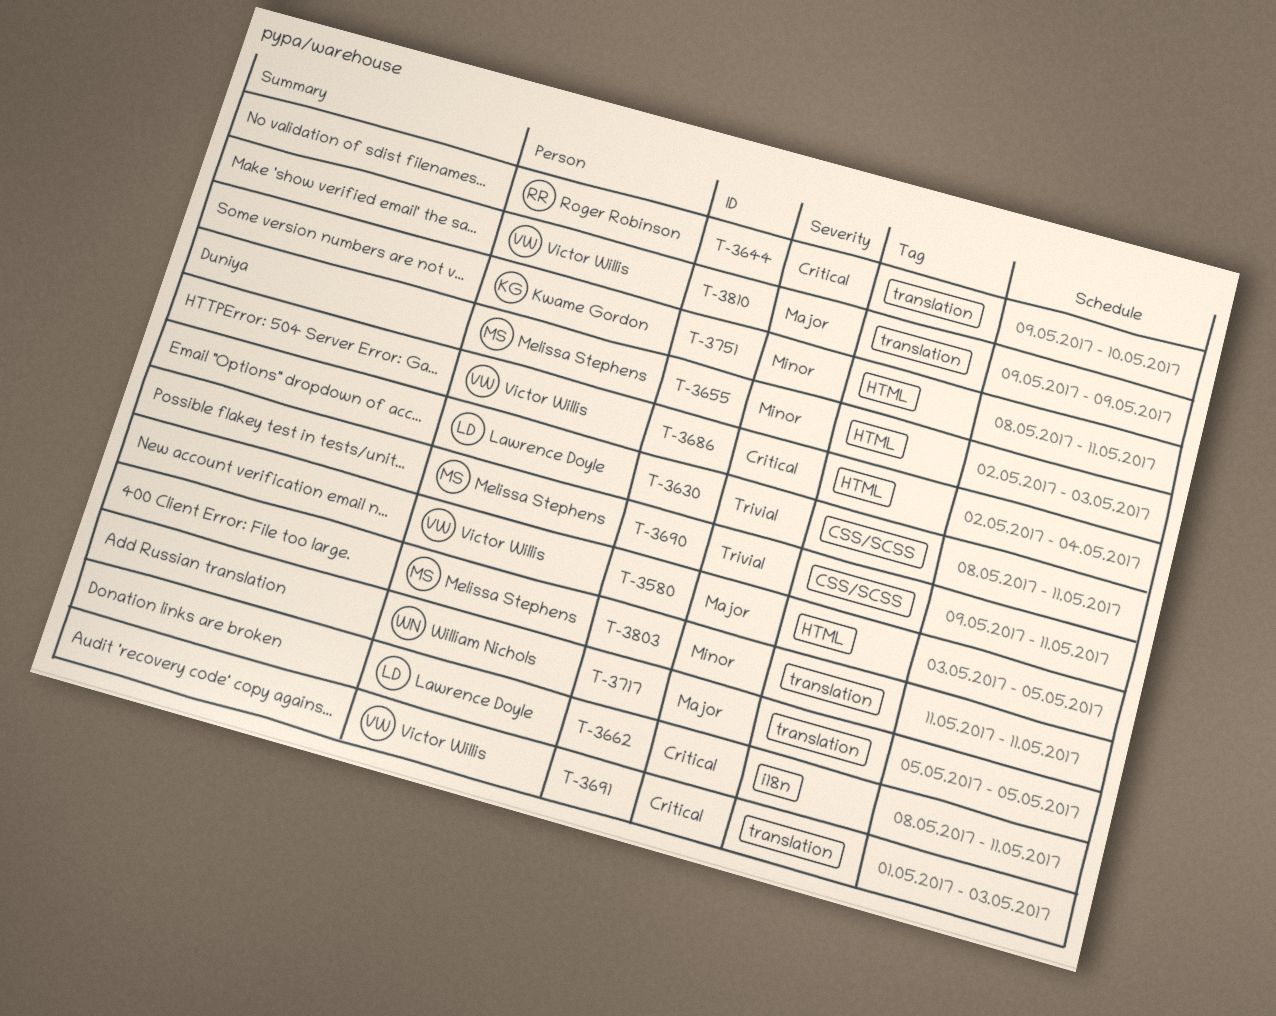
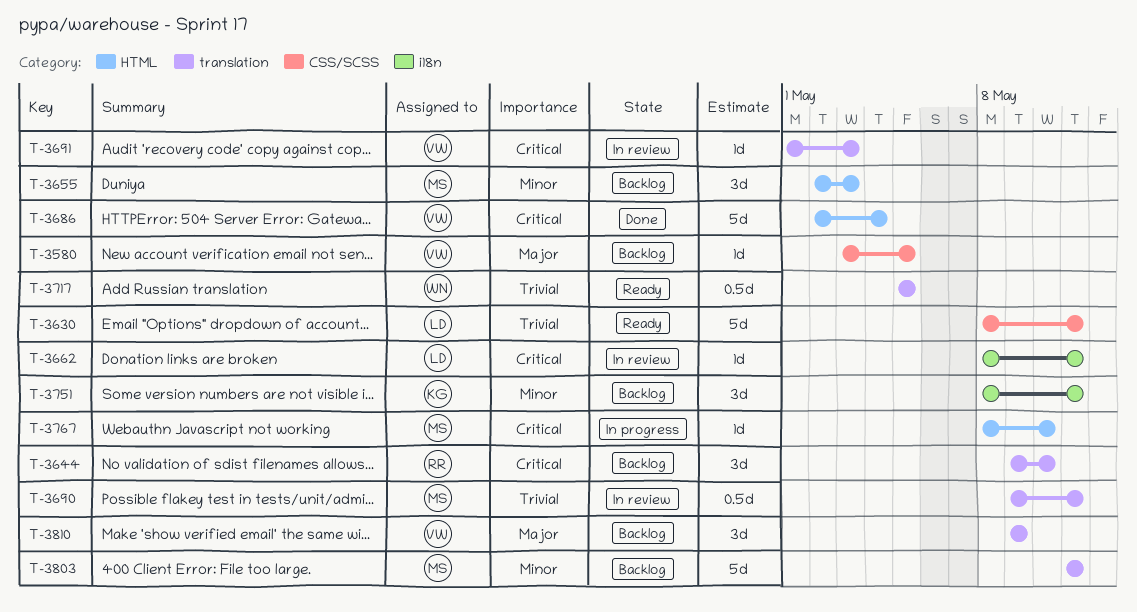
T-3580, label: HTML -> CSS/SCSS
T-3690, label: CSS/SCSS -> translation
T-3717, priority: Major -> Trivial
T-3751, label: HTML -> i18n
T-3767: none -> present

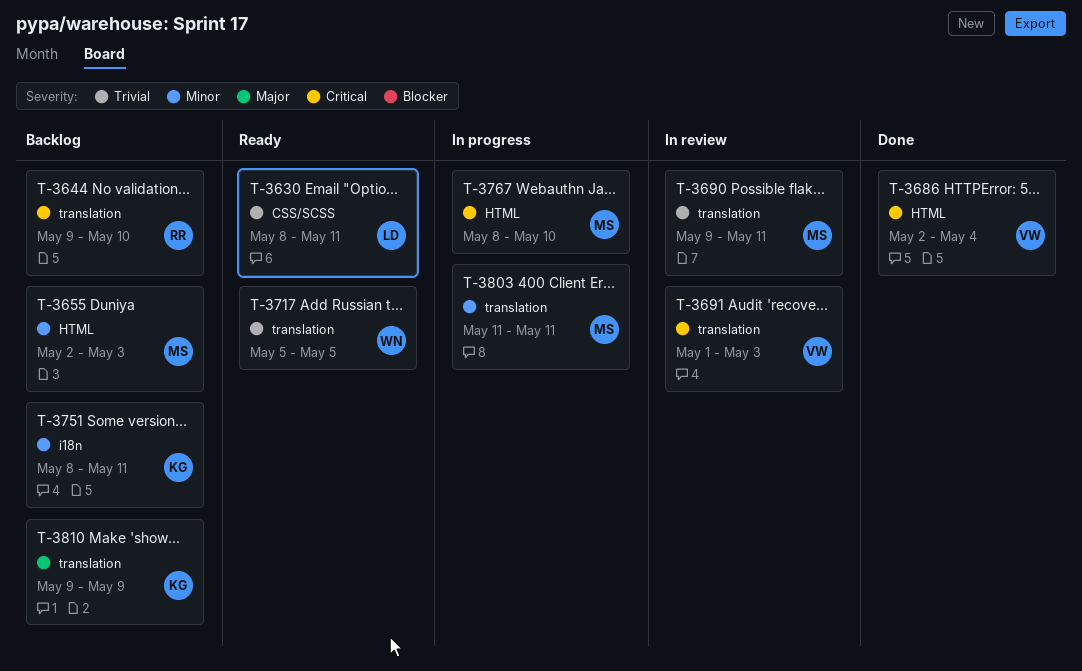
T-3580: present -> none
T-3662: present -> none
T-3803, status: Backlog -> In progress
T-3810, owner: VW -> KG

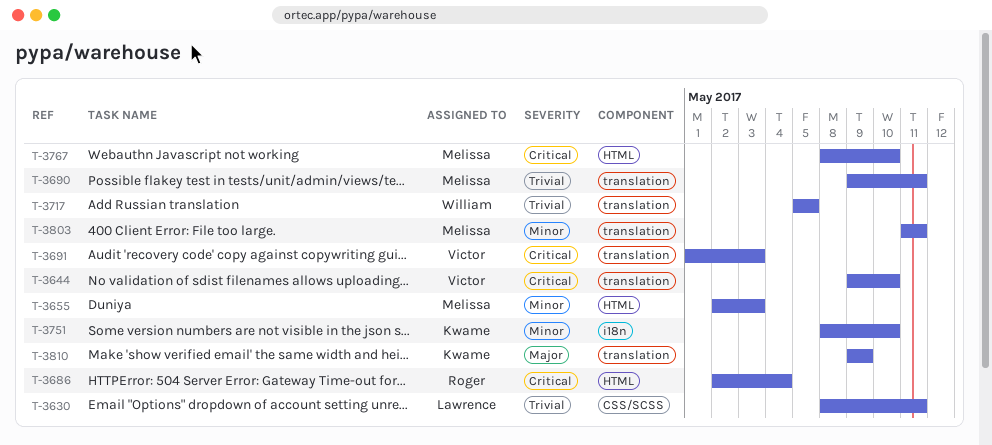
T-3644, owner: Roger -> Victor
T-3686, owner: Victor -> Roger
T-3751, due: May 11 -> May 10

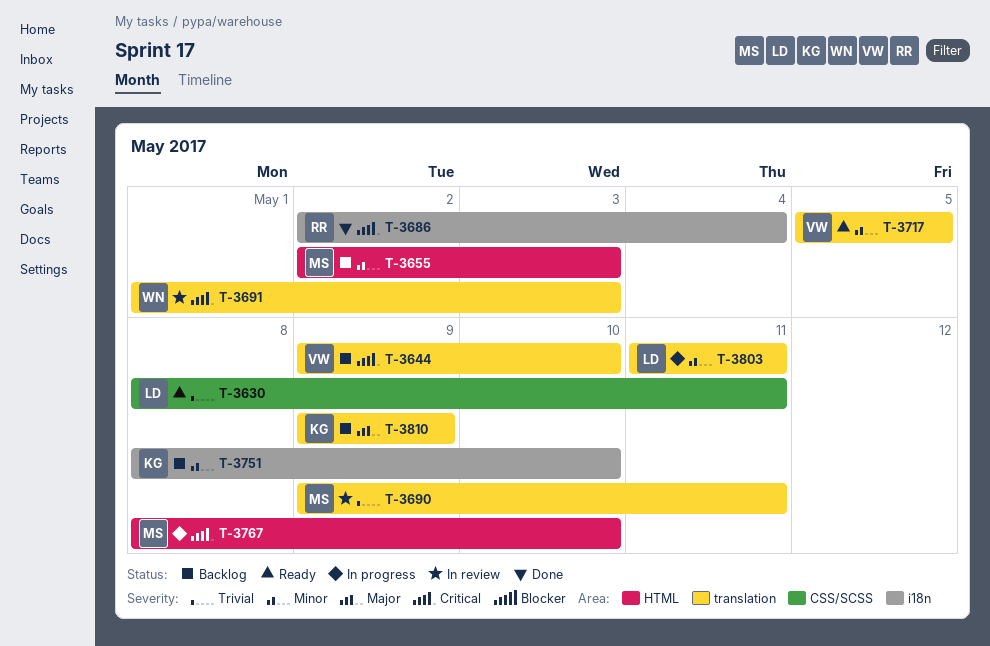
T-3686, label: HTML -> i18n
T-3691, owner: Victor -> William
T-3717, owner: William -> Victor
T-3717, priority: Trivial -> Minor
T-3803, owner: Melissa -> Lawrence

